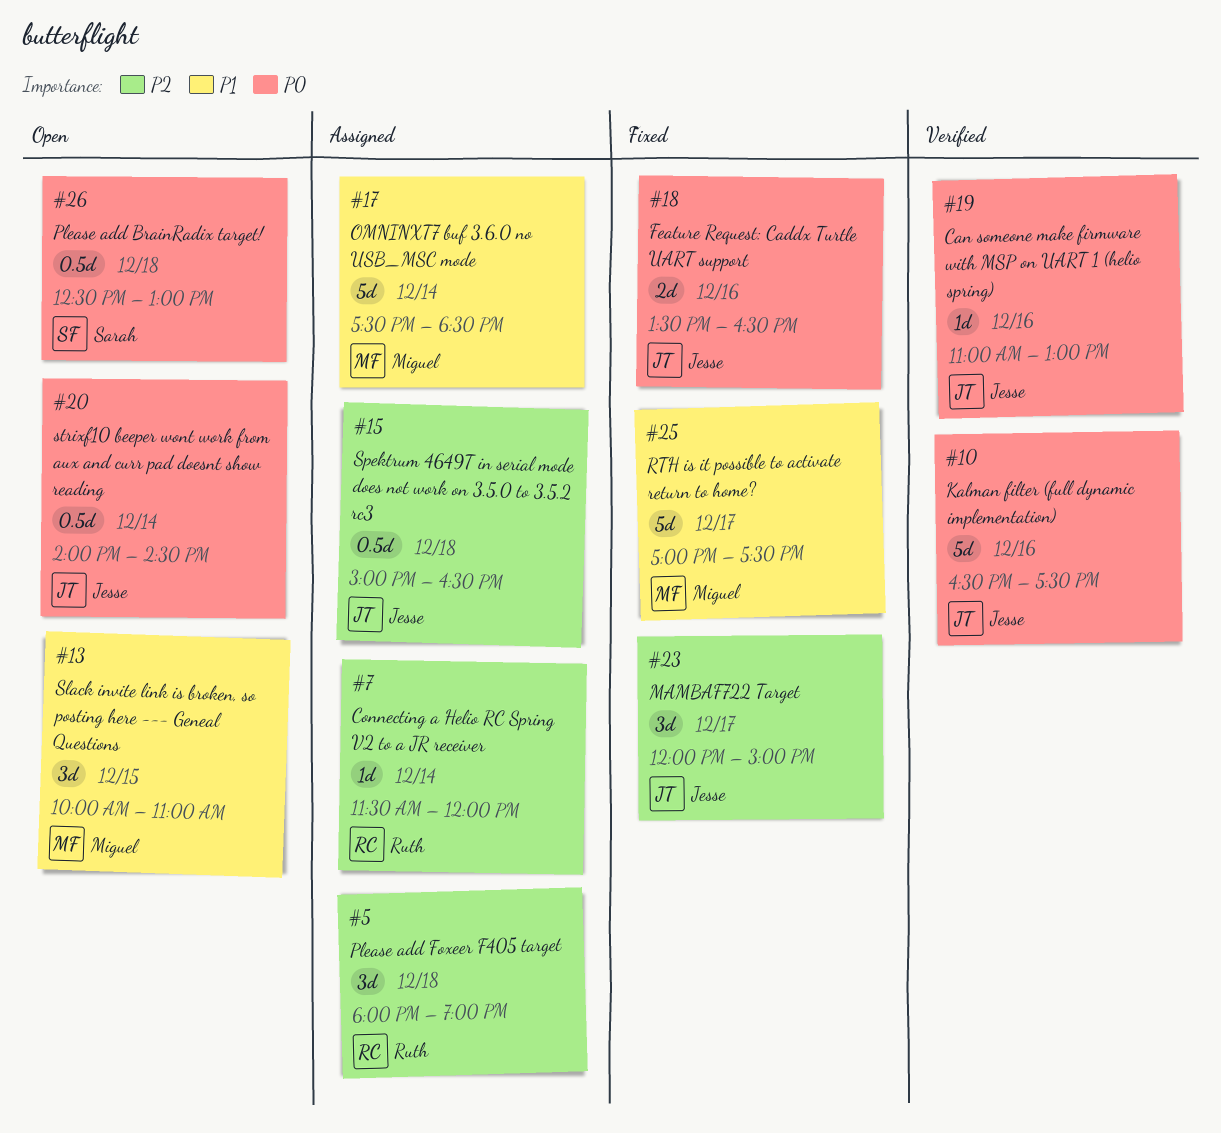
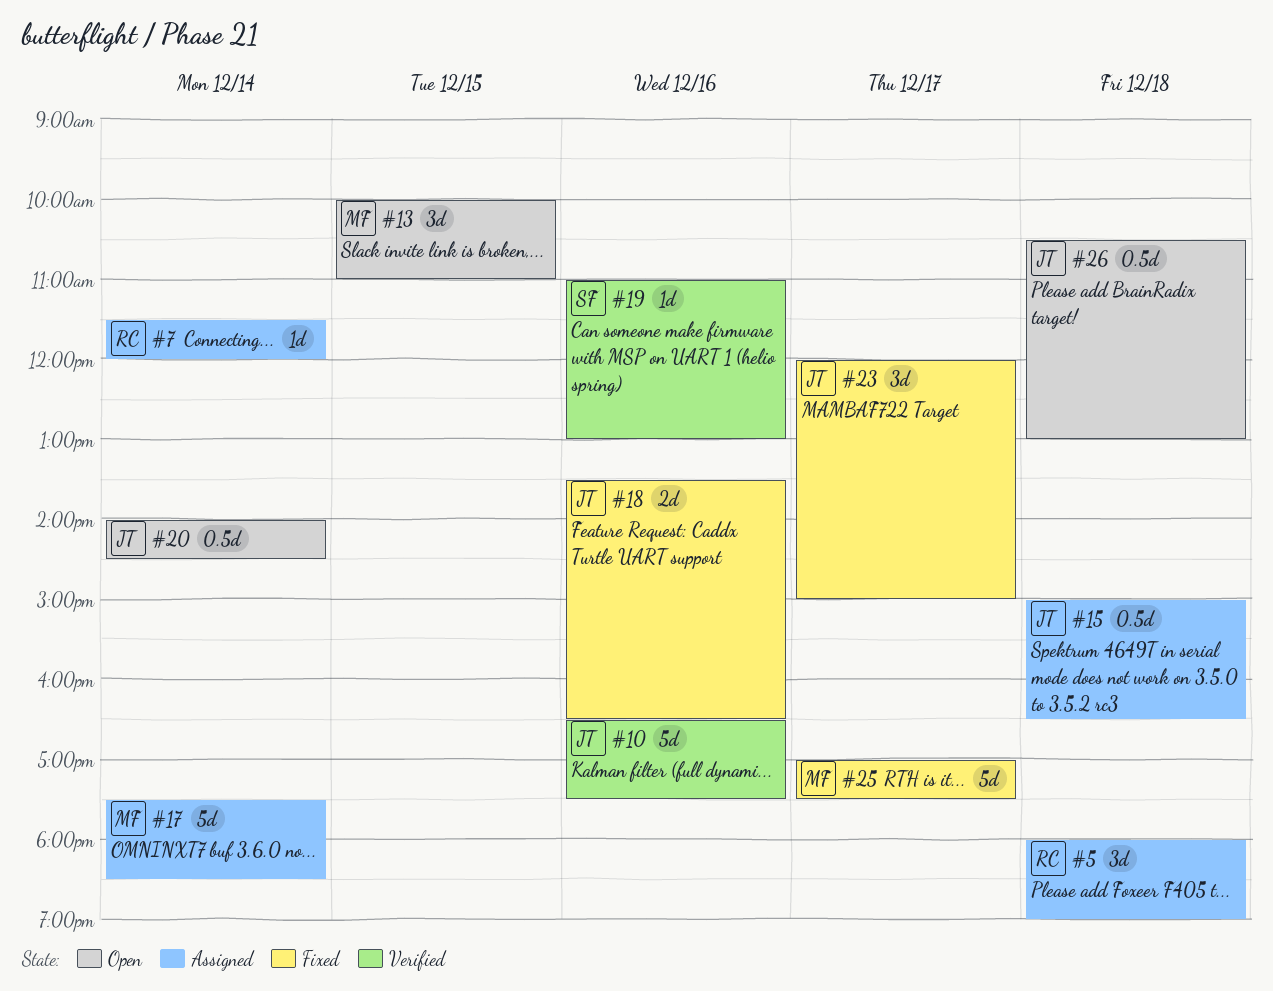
#19, owner: Jesse -> Sarah
#26, owner: Sarah -> Jesse
#26, begins: 12:30 -> 10:30

